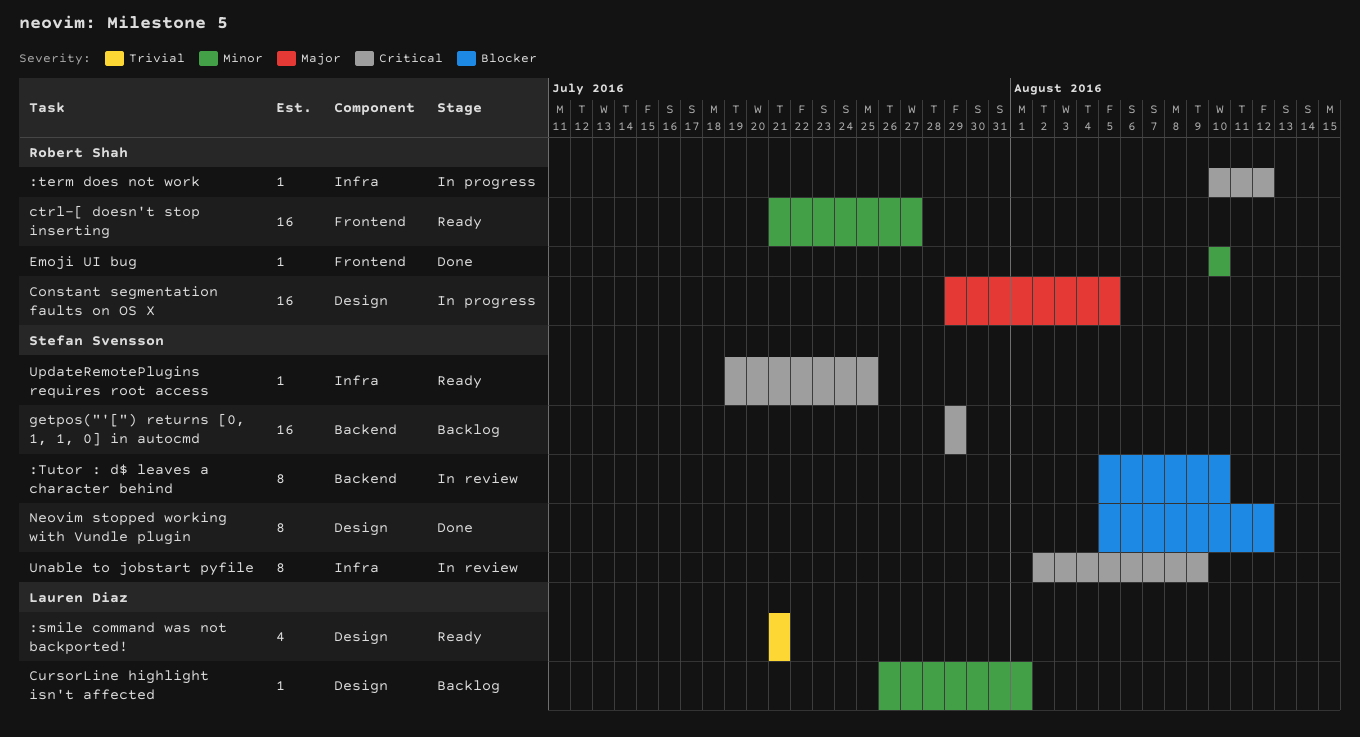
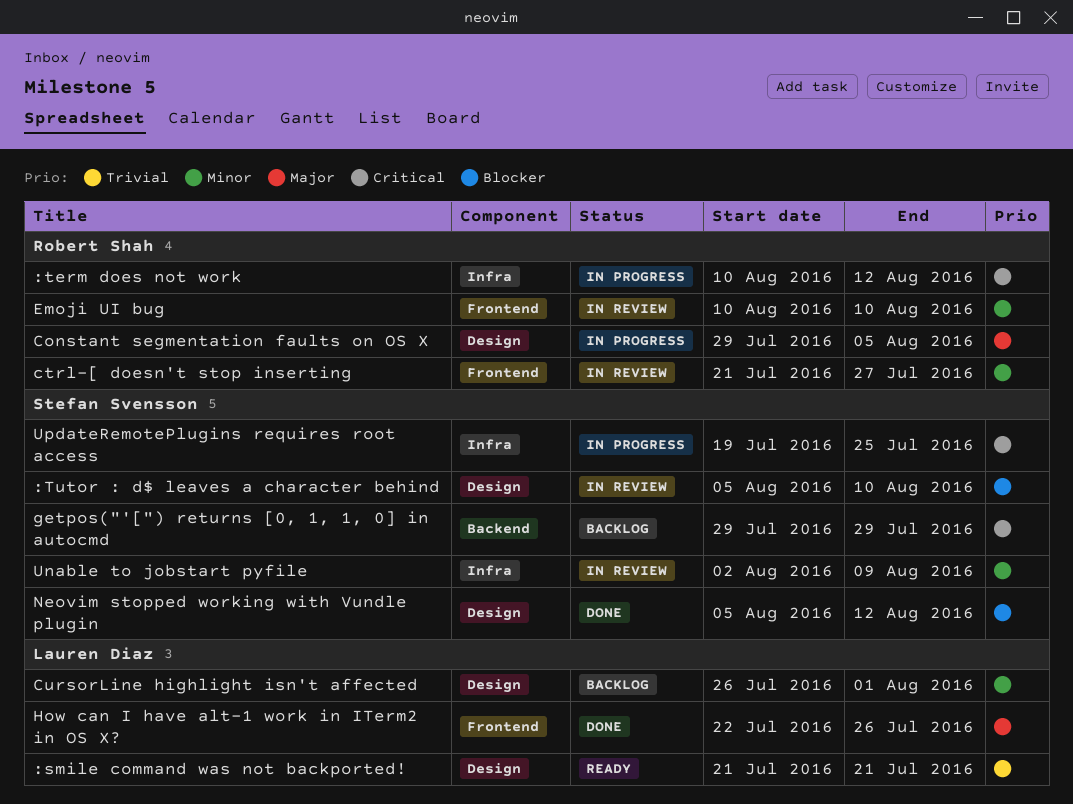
:Tutor : d$ leaves a character behind, label: Backend -> Design
ctrl-[ doesn't stop inserting, status: Ready -> In review
Emoji UI bug, status: Done -> In review
How can I have alt-1 work in ITerm2 in OS X?: none -> present
Unable to jobstart pyfile, priority: Critical -> Minor
UpdateRemotePlugins requires root access, status: Ready -> In progress

